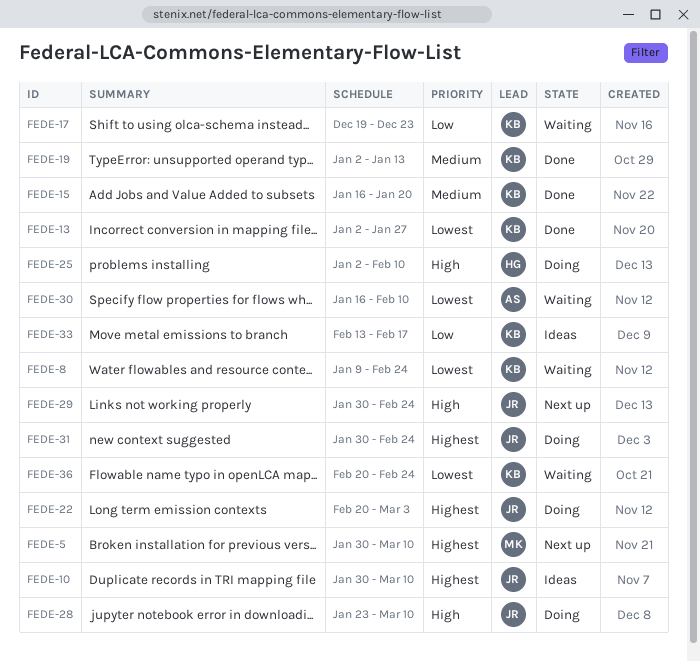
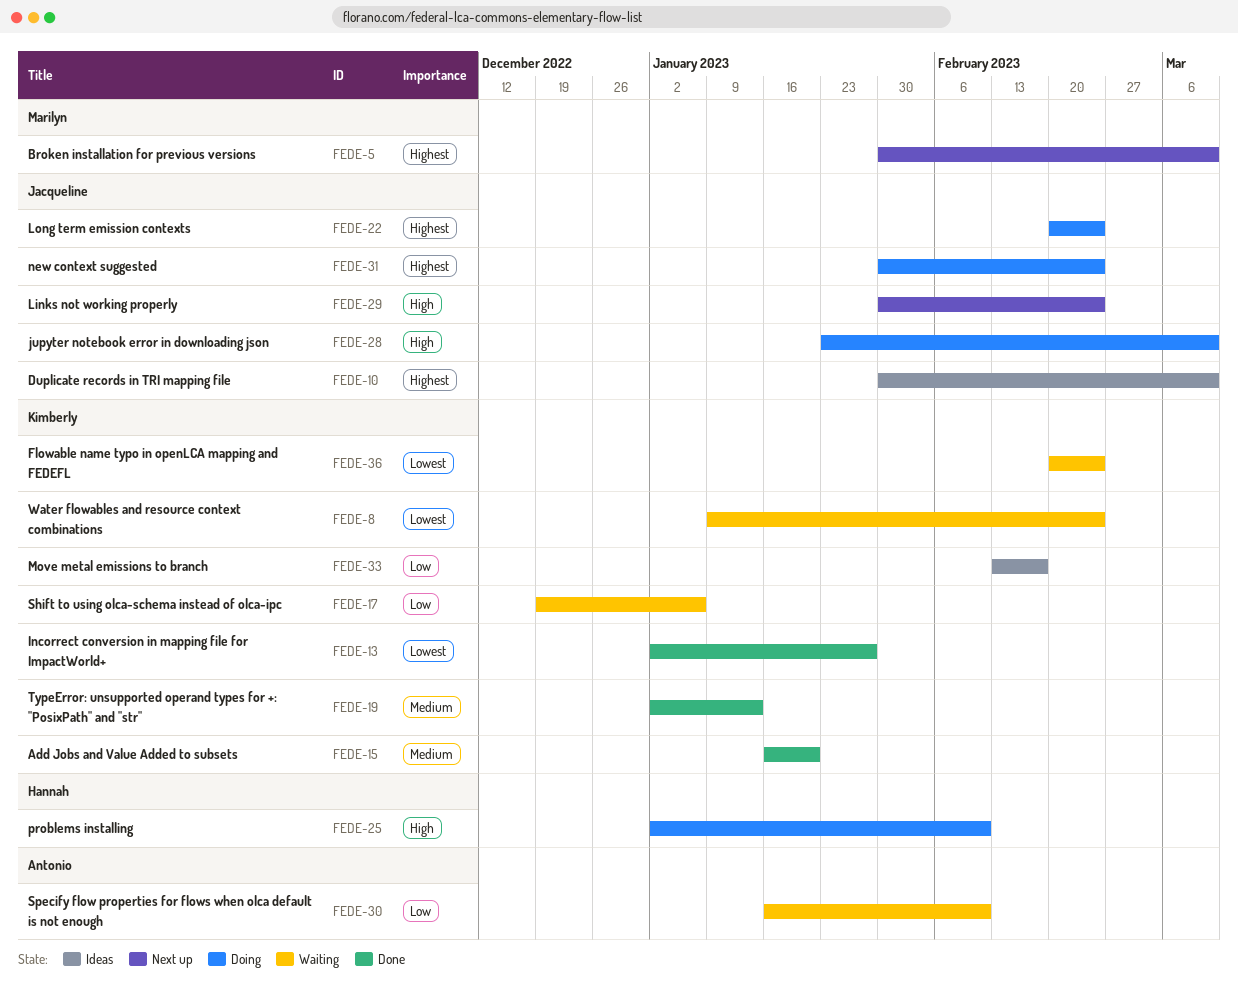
FEDE-17, due: Dec 23 -> Jan 6
FEDE-22, due: Mar 3 -> Feb 24
FEDE-30, priority: Lowest -> Low

